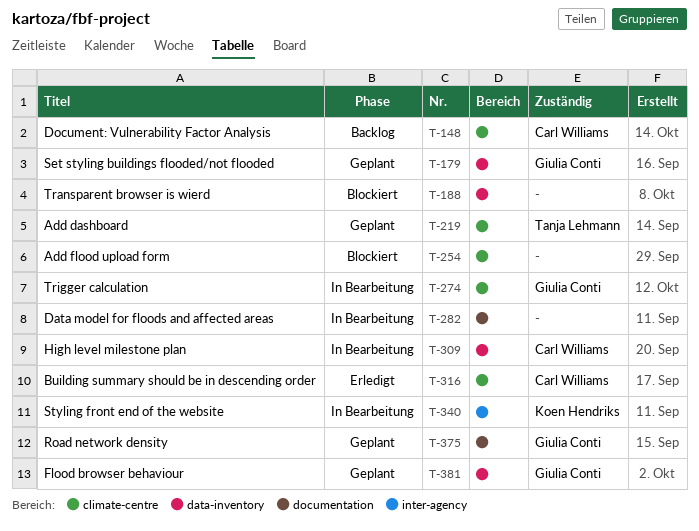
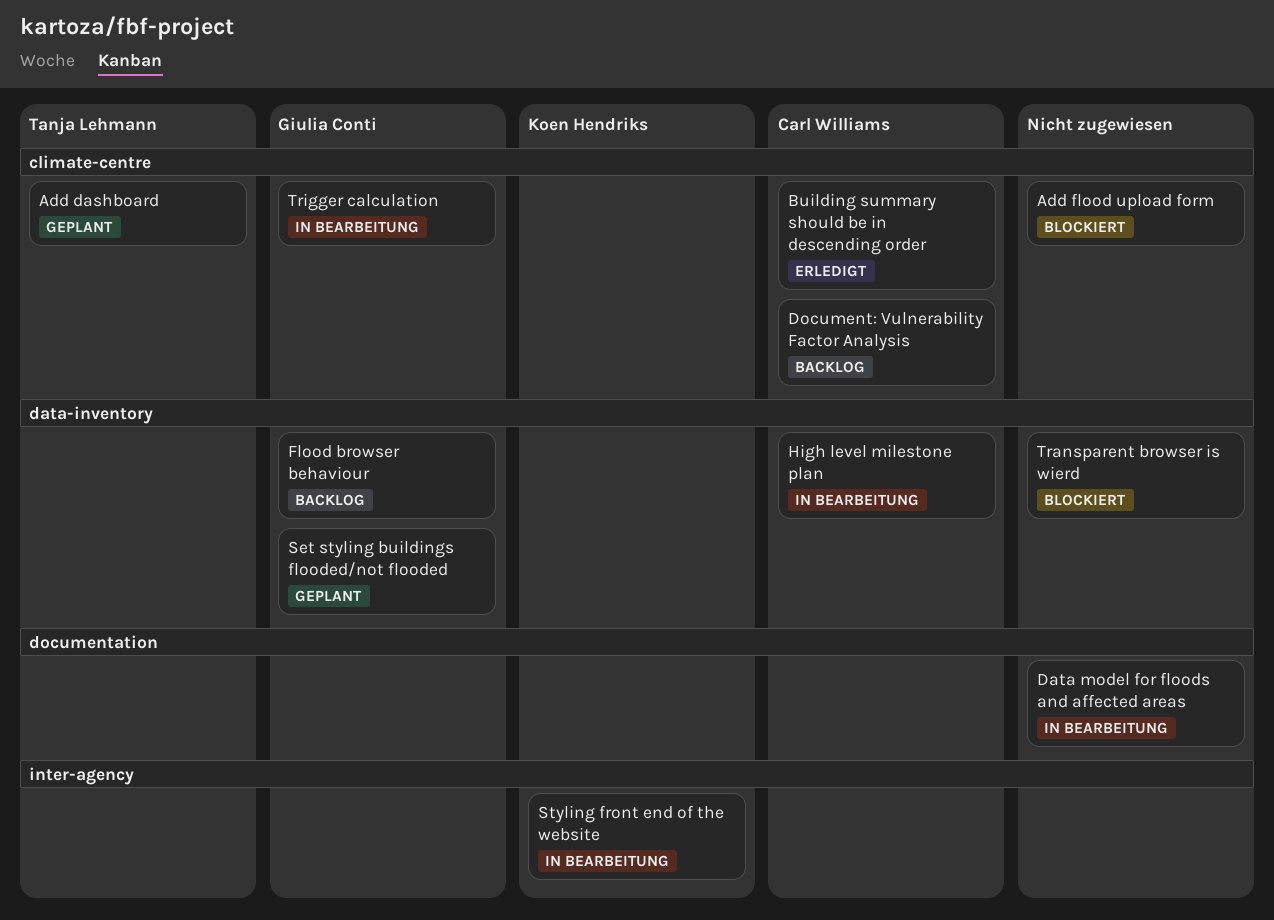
Flood browser behaviour, status: Geplant -> Backlog
Road network density: present -> none

